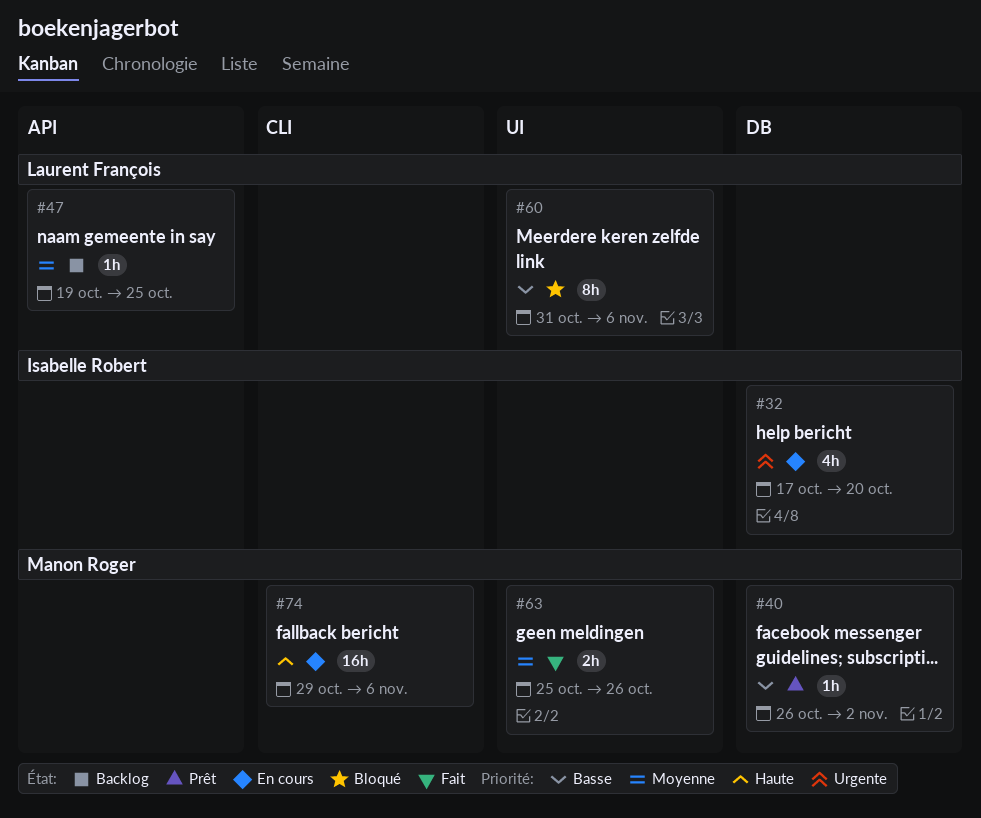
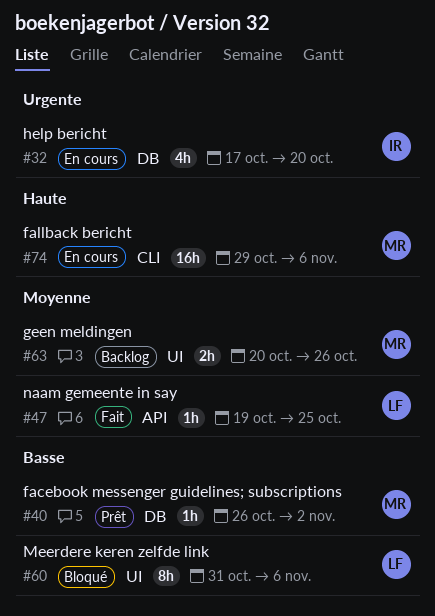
#47, status: Backlog -> Fait
#63, status: Fait -> Backlog
#63, start: Oct 25 -> Oct 20

